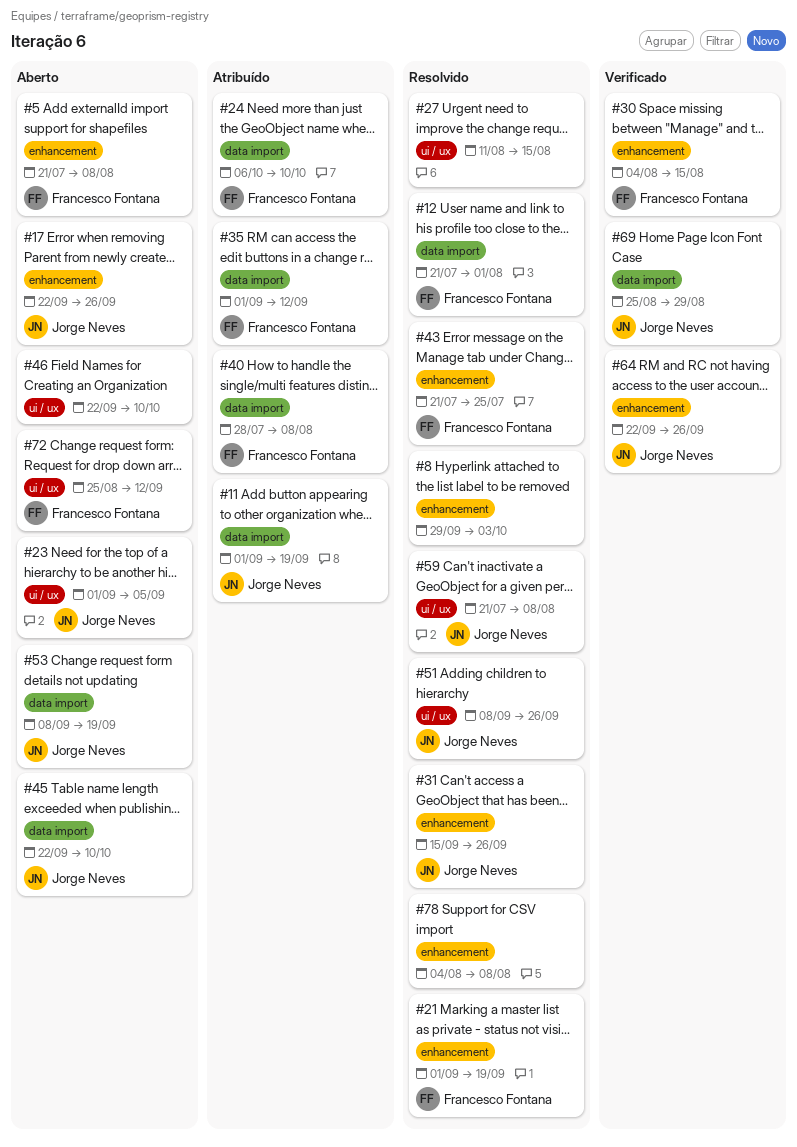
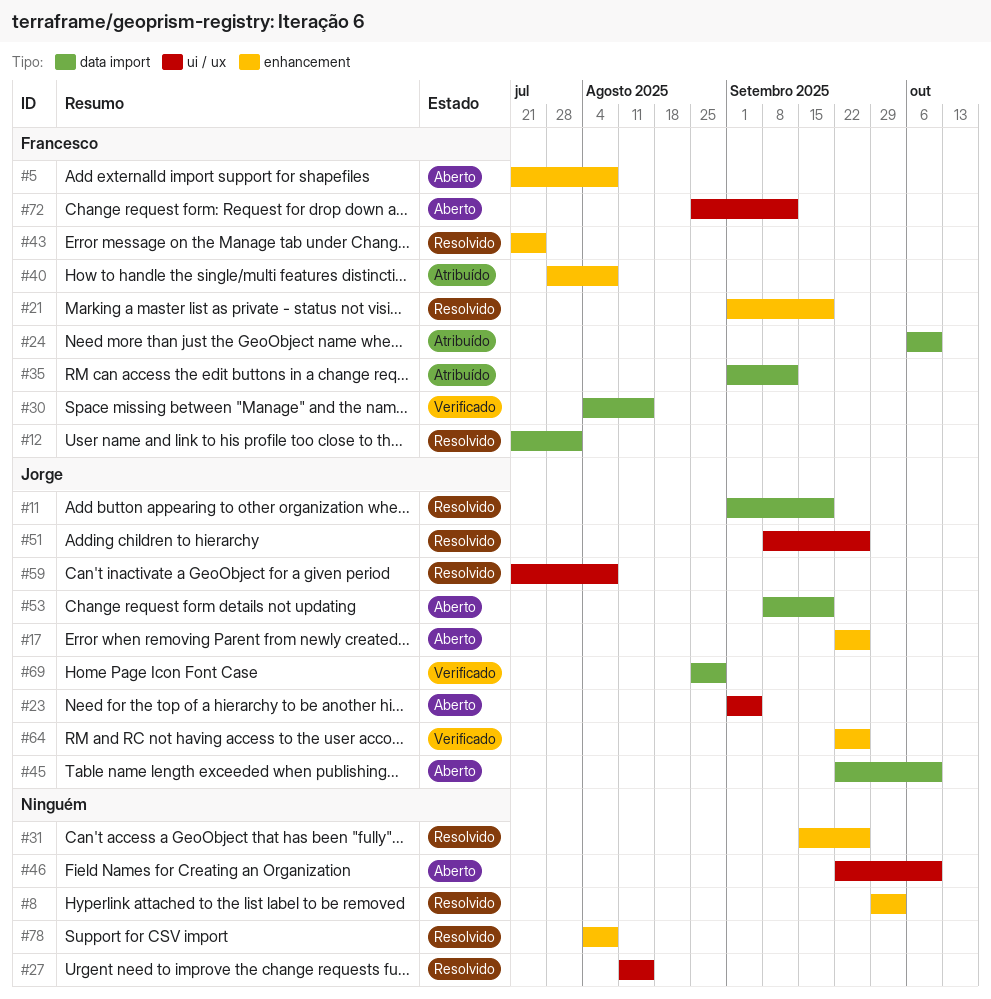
#11, status: Atribuído -> Resolvido
#30, label: enhancement -> data import
#31, owner: Jorge Neves -> none
#40, label: data import -> enhancement

